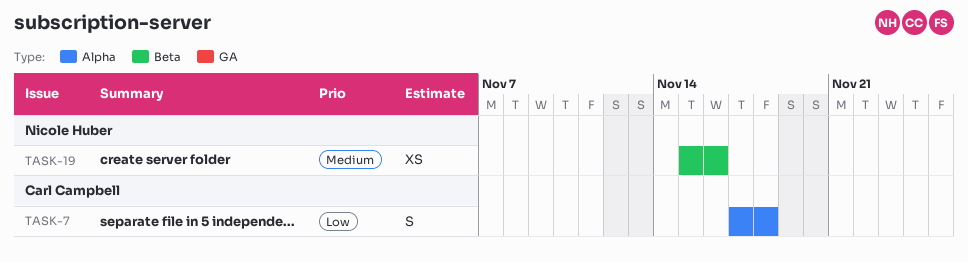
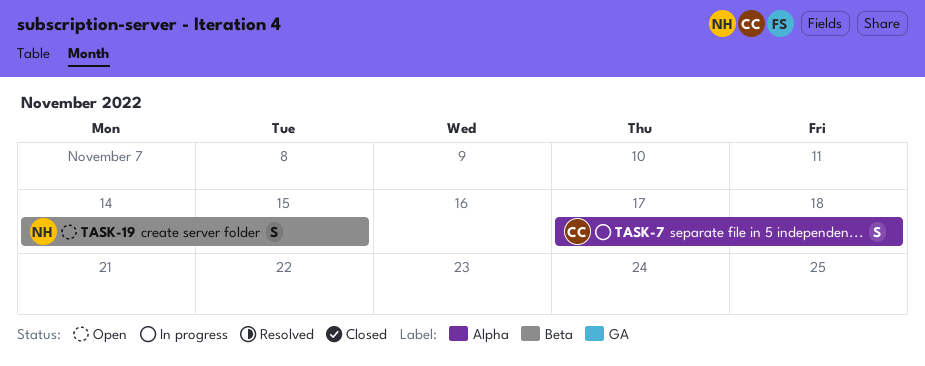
TASK-19, estimate: XS -> S
TASK-19, start: Nov 15 -> Nov 14
TASK-19, due: Nov 16 -> Nov 15

